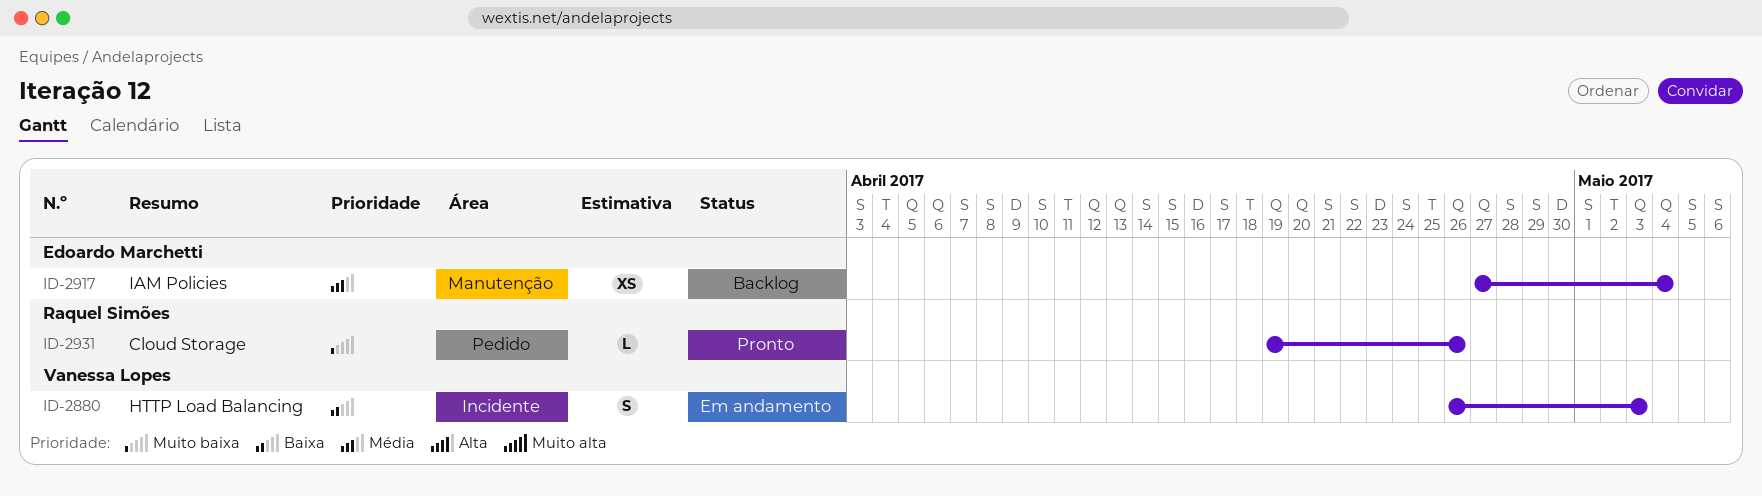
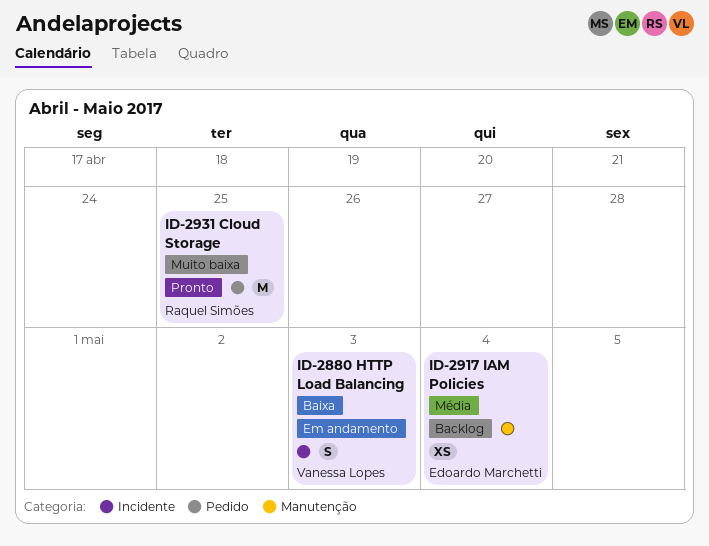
ID-2931, estimate: L -> M
ID-2931, due: Apr 26 -> Apr 25

